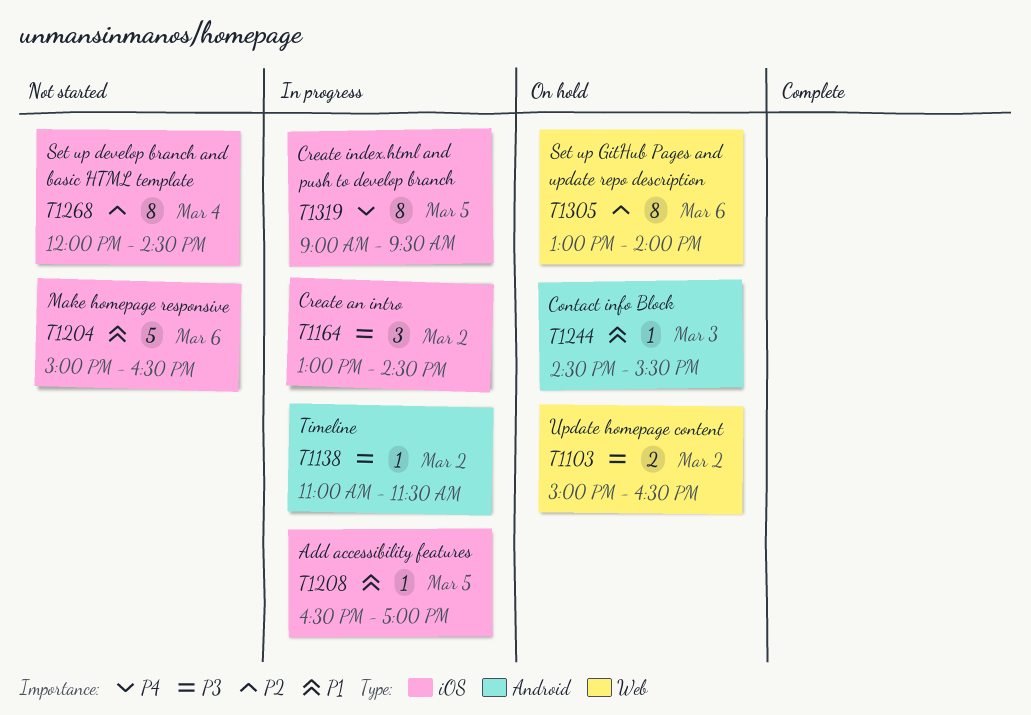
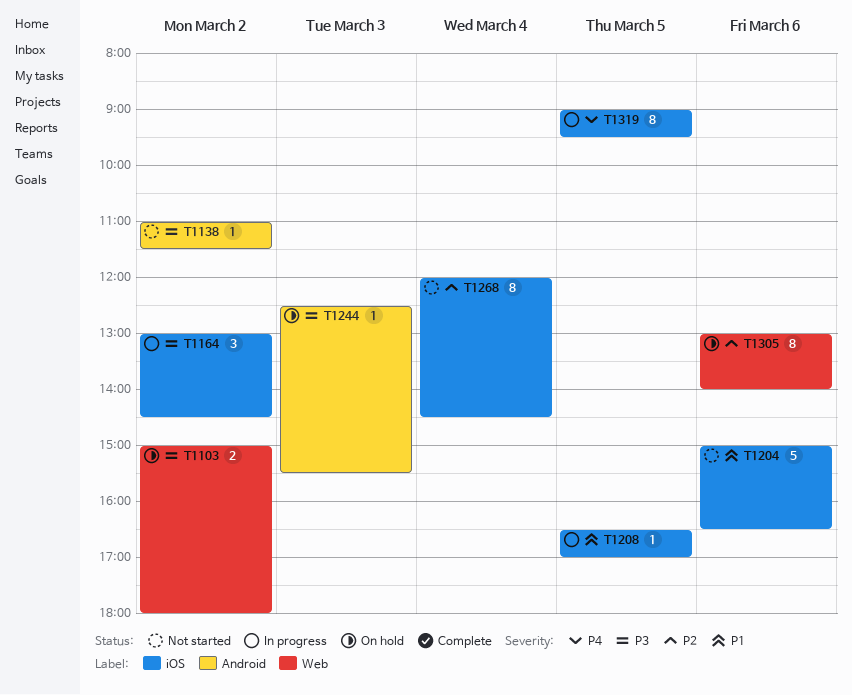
T1103, ends: 16:30 -> 18:00
T1138, status: In progress -> Not started
T1244, priority: P1 -> P3
T1244, begins: 14:30 -> 12:30

